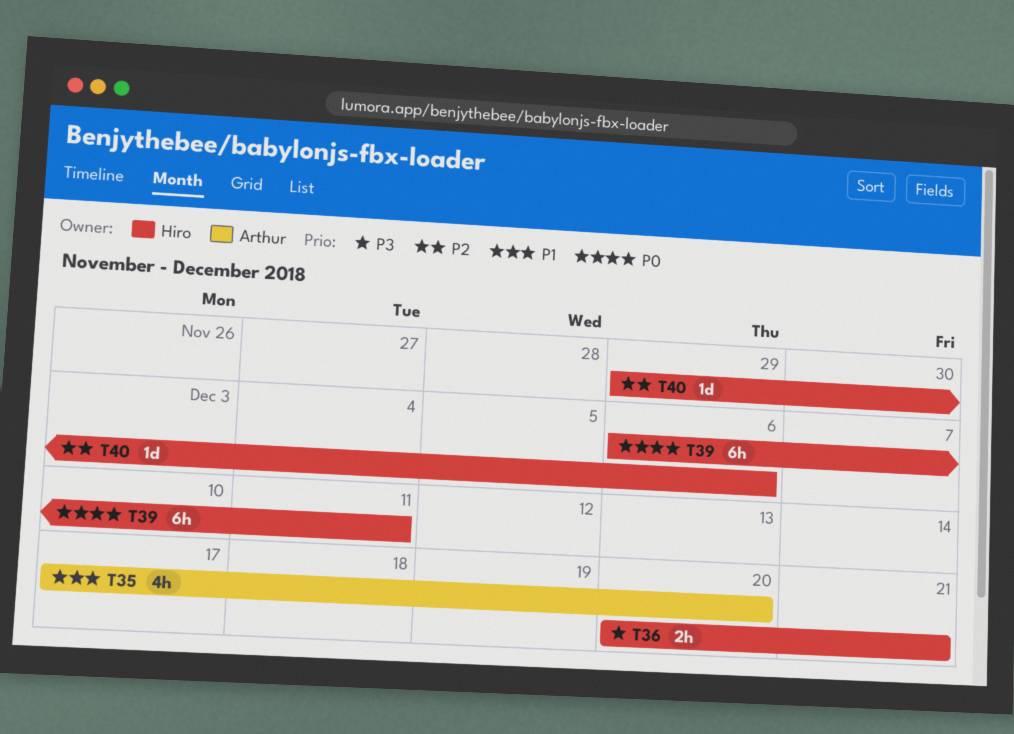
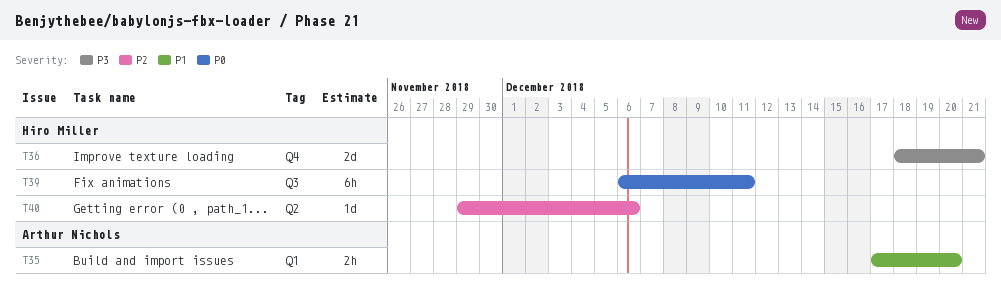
T35, estimate: 4h -> 2h
T36, estimate: 2h -> 2d
T36, start: Dec 20 -> Dec 18

